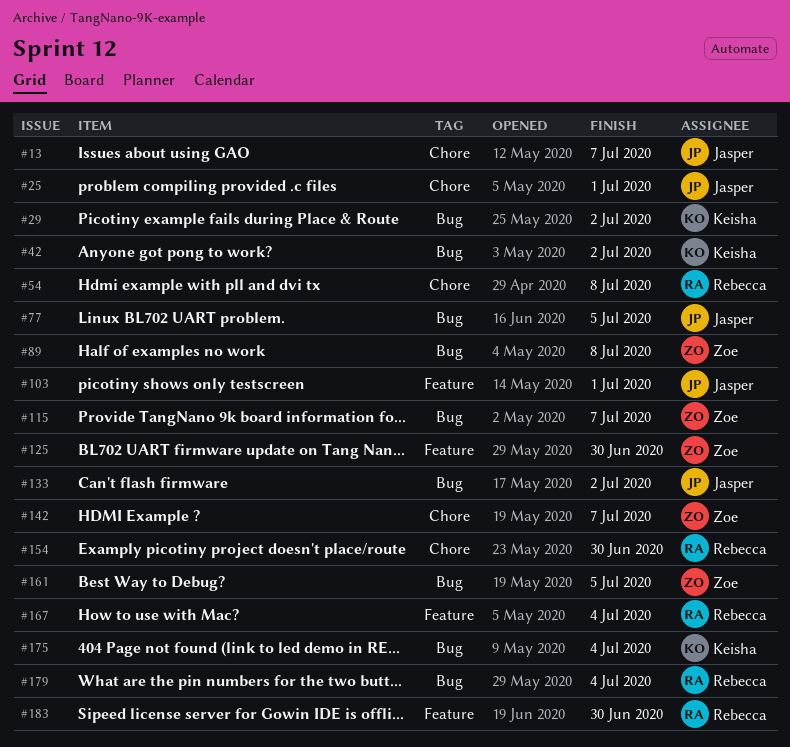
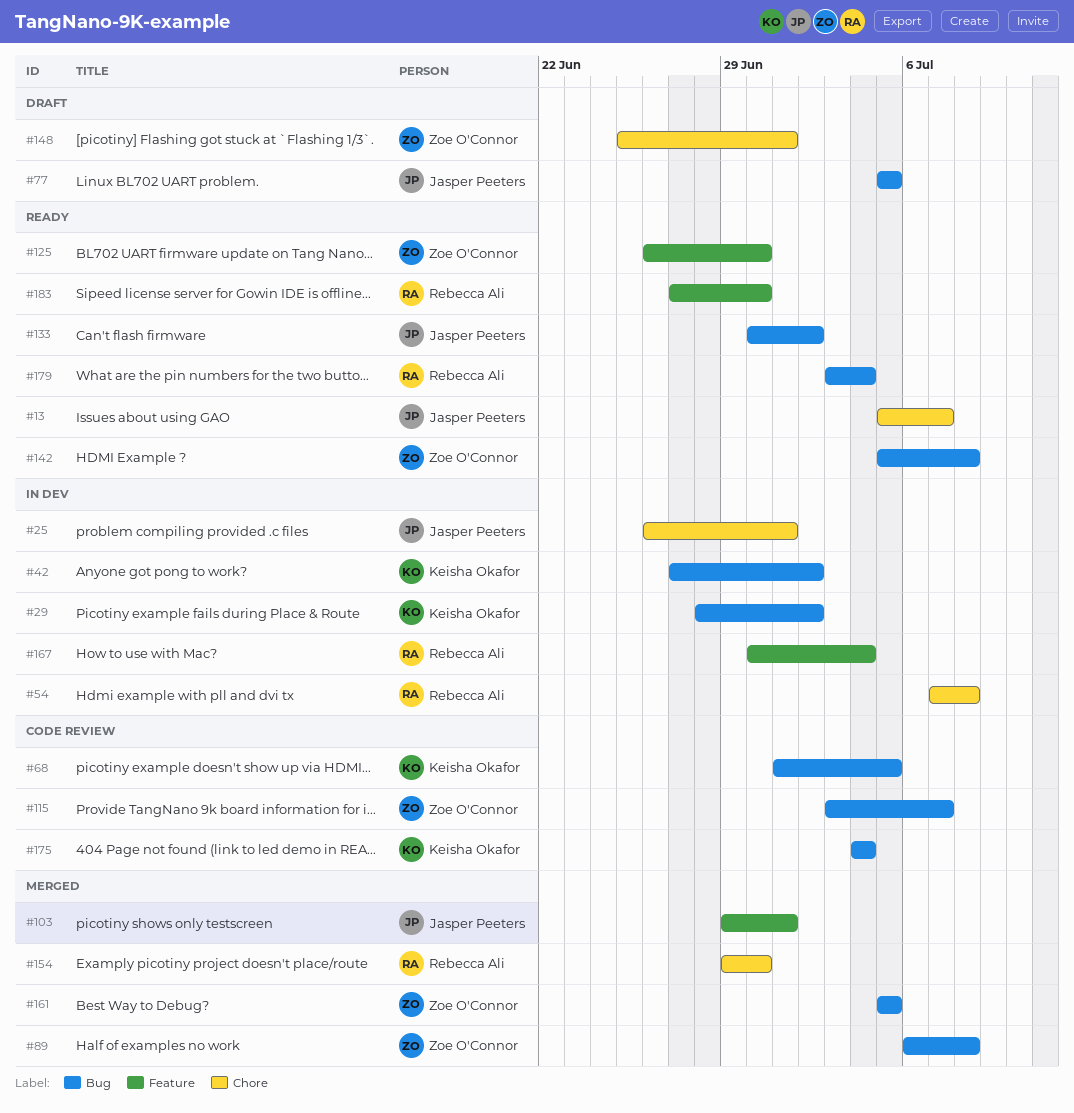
#68: none -> present
#142, label: Chore -> Bug
#142, due: Jul 7 -> Jul 8
#148: none -> present

